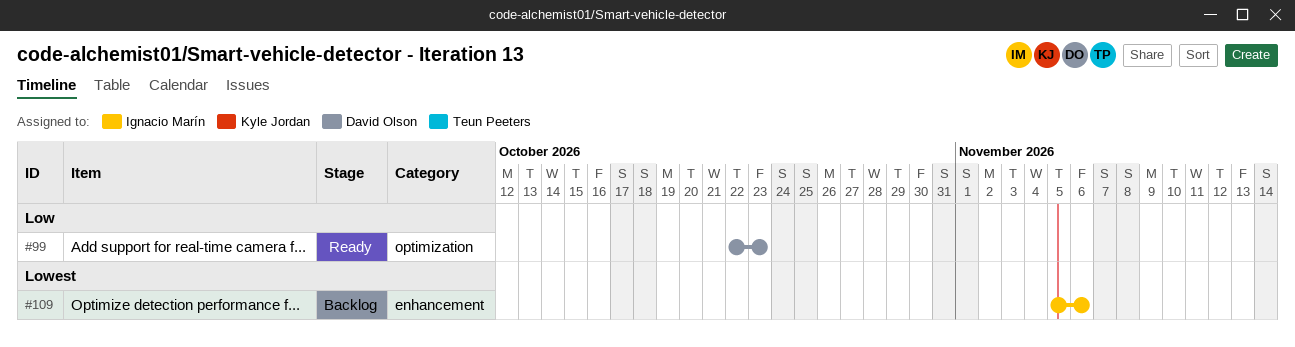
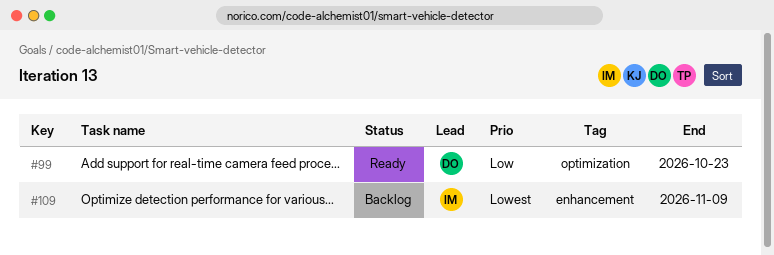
#109, due: Nov 6 -> Nov 9

